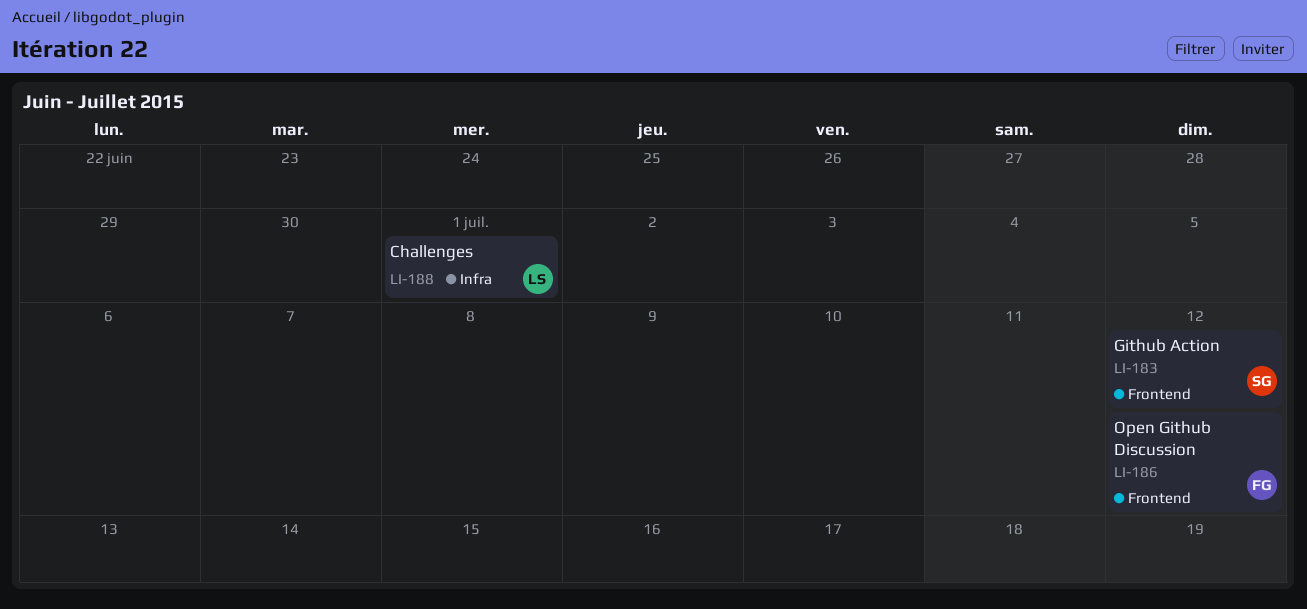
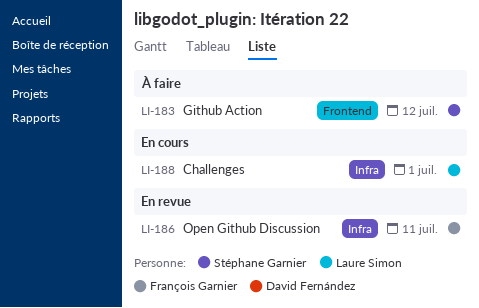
LI-186, label: Frontend -> Infra
LI-186, due: Jul 12 -> Jul 11

